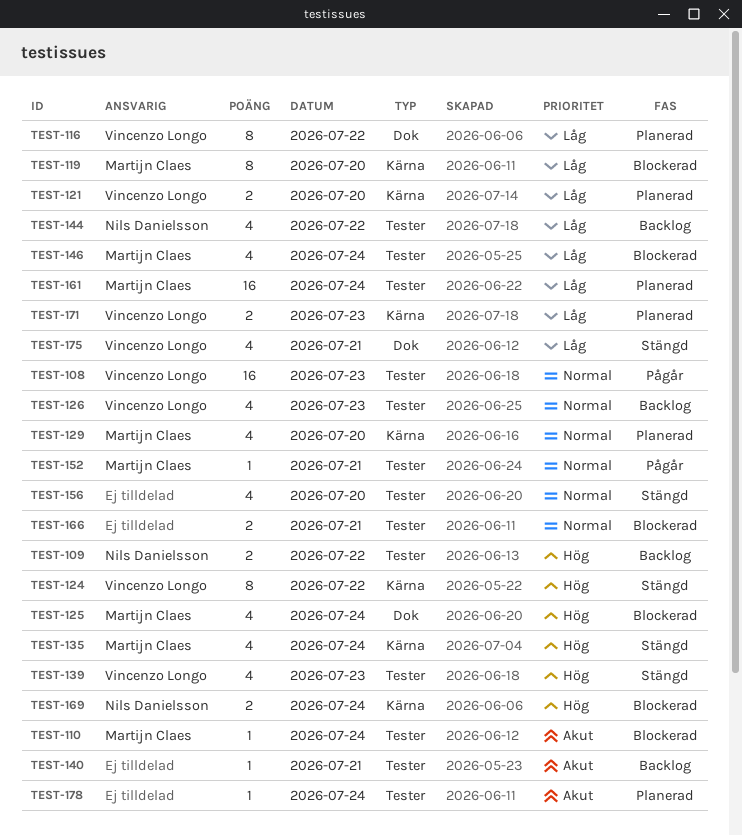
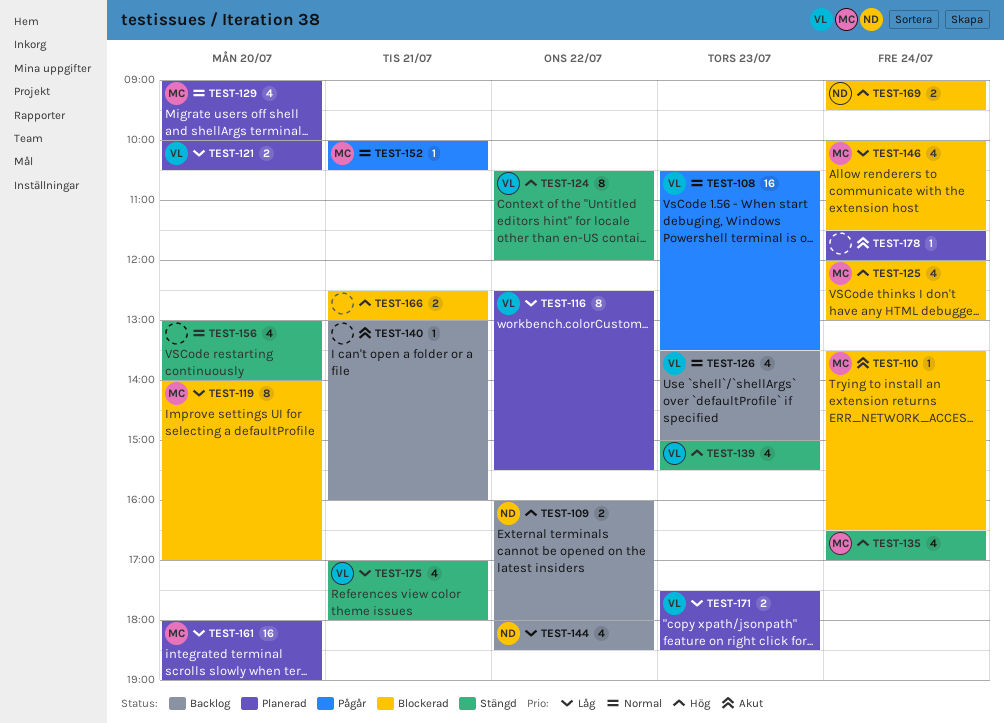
TEST-161, day: Jul 24 -> Jul 20
TEST-166, priority: Normal -> Hög

